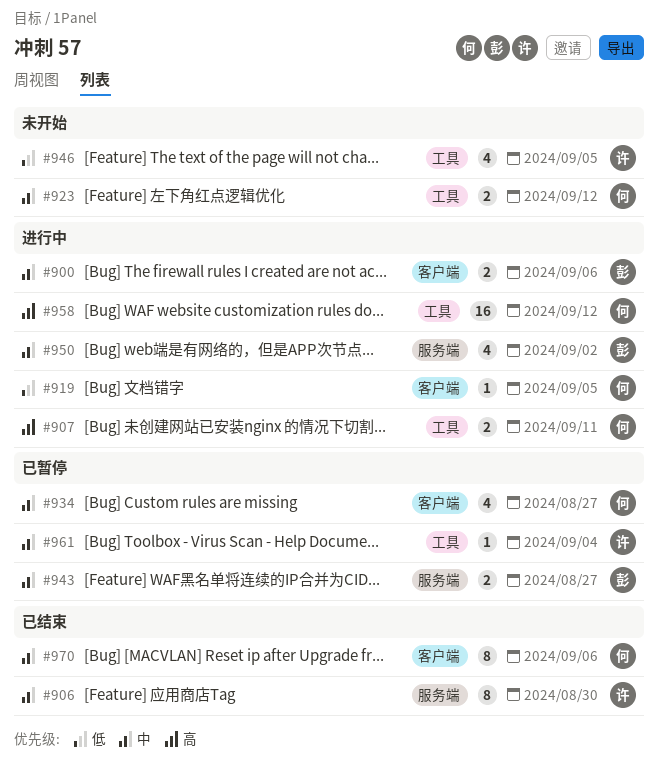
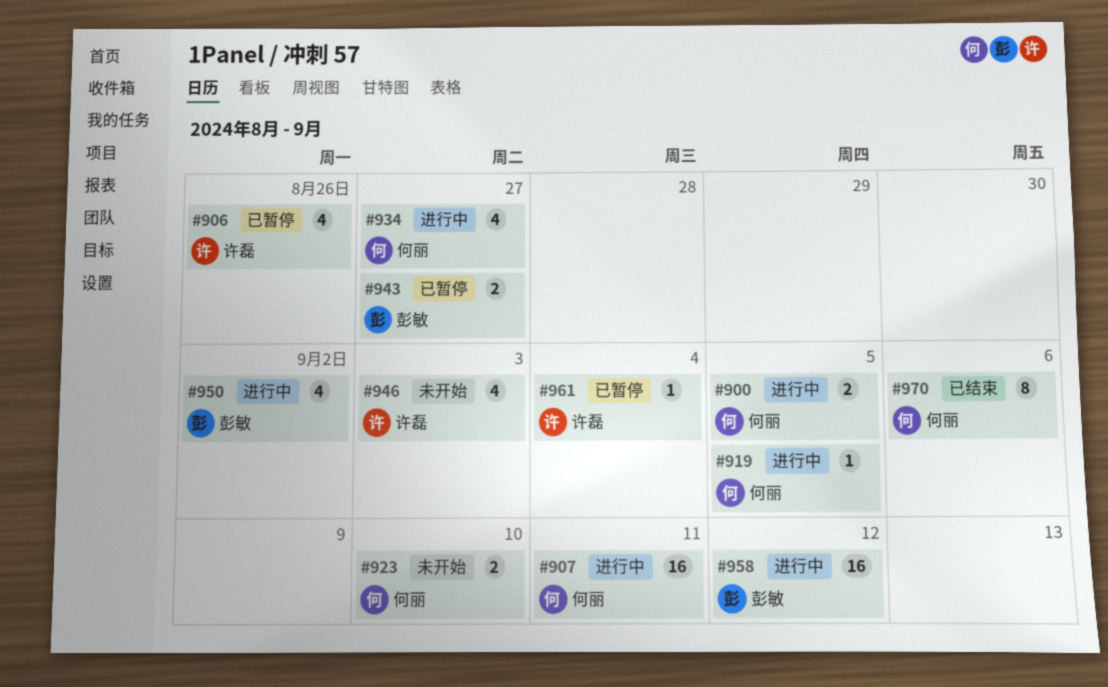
#900, owner: 彭敏 -> 何丽
#900, due: Sep 6 -> Sep 5
#906, status: 已结束 -> 已暂停
#906, estimate: 8 -> 4
#906, due: Aug 30 -> Aug 26
#907, estimate: 2 -> 16
#923, due: Sep 12 -> Sep 10
#934, status: 已暂停 -> 进行中
#946, due: Sep 5 -> Sep 3
#958, owner: 何丽 -> 彭敏

